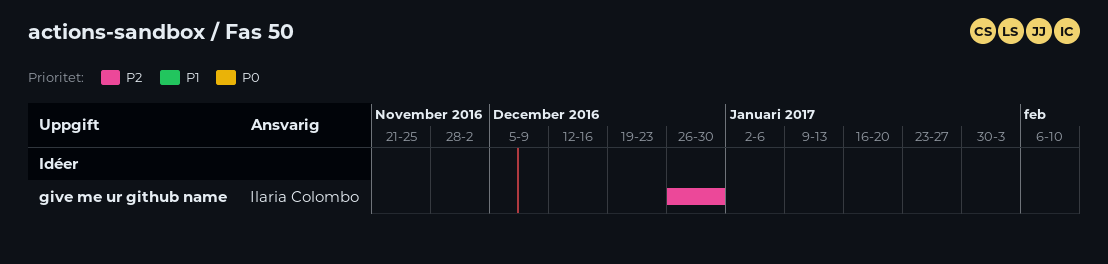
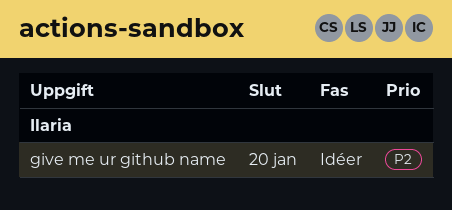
give me ur github name, due: Dec 30 -> Jan 20

